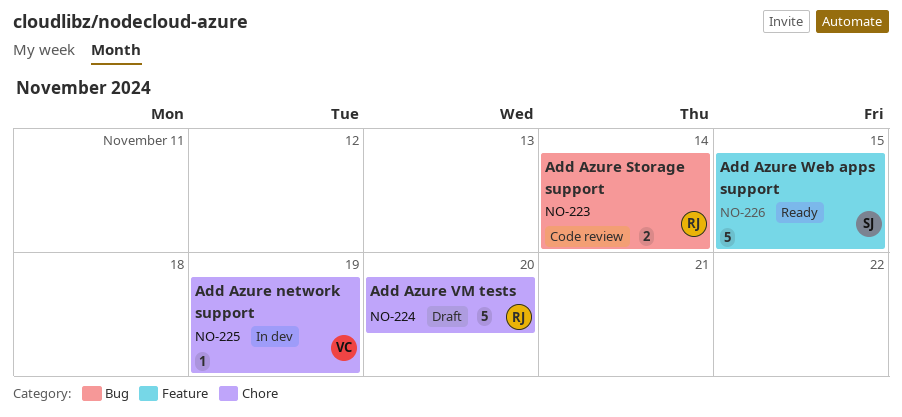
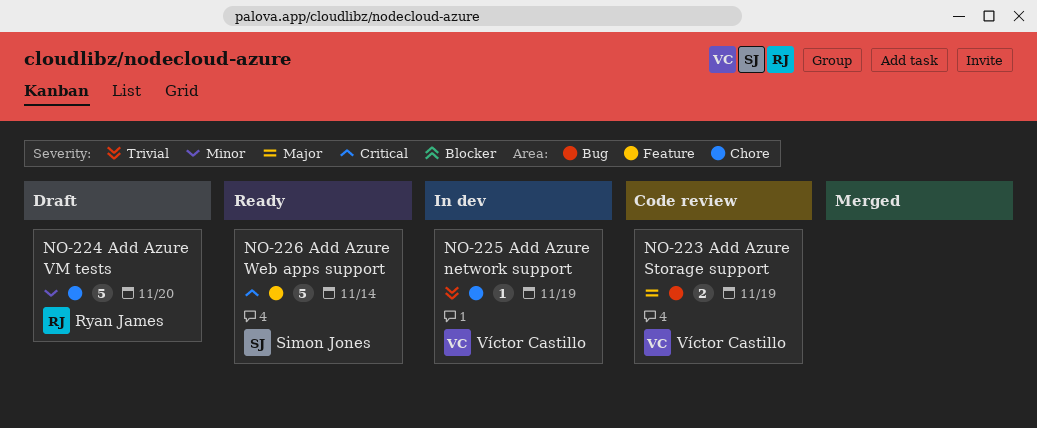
NO-223, owner: Ryan James -> Víctor Castillo
NO-223, due: Nov 14 -> Nov 19
NO-226, due: Nov 15 -> Nov 14

